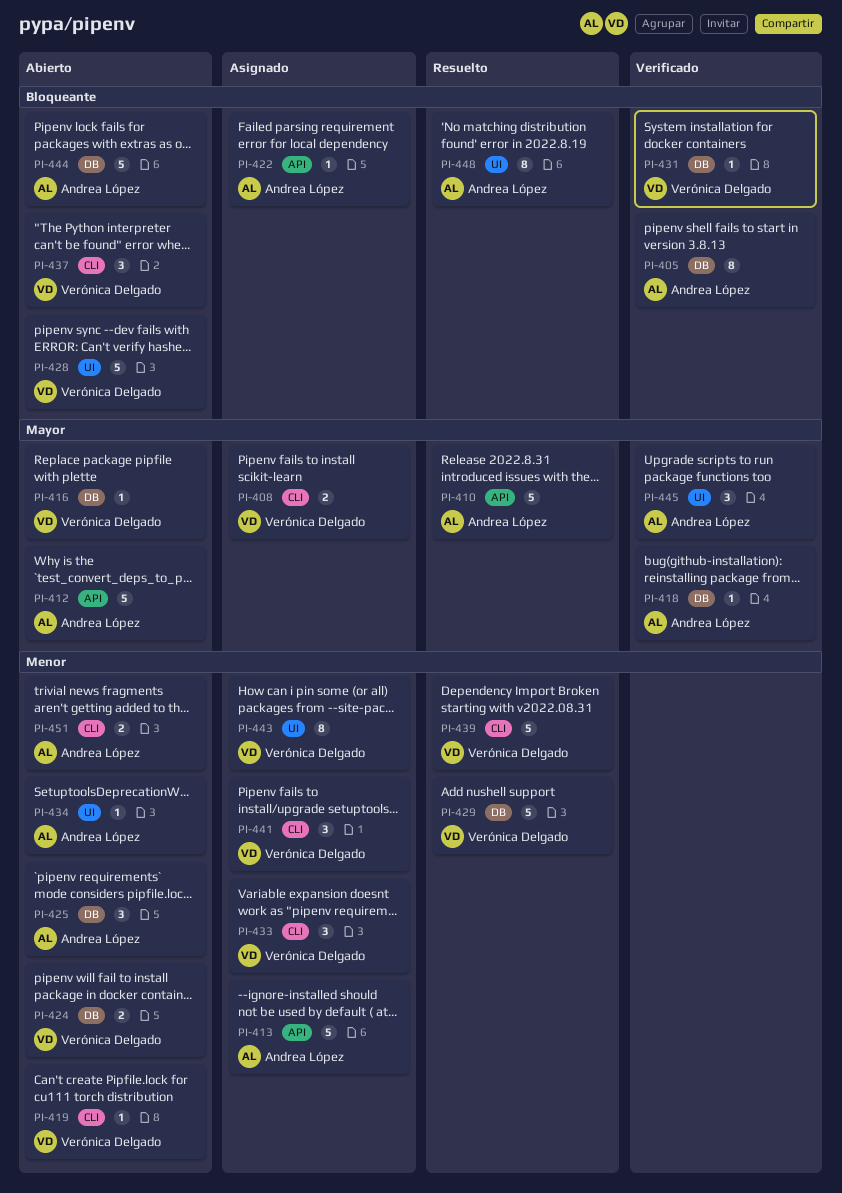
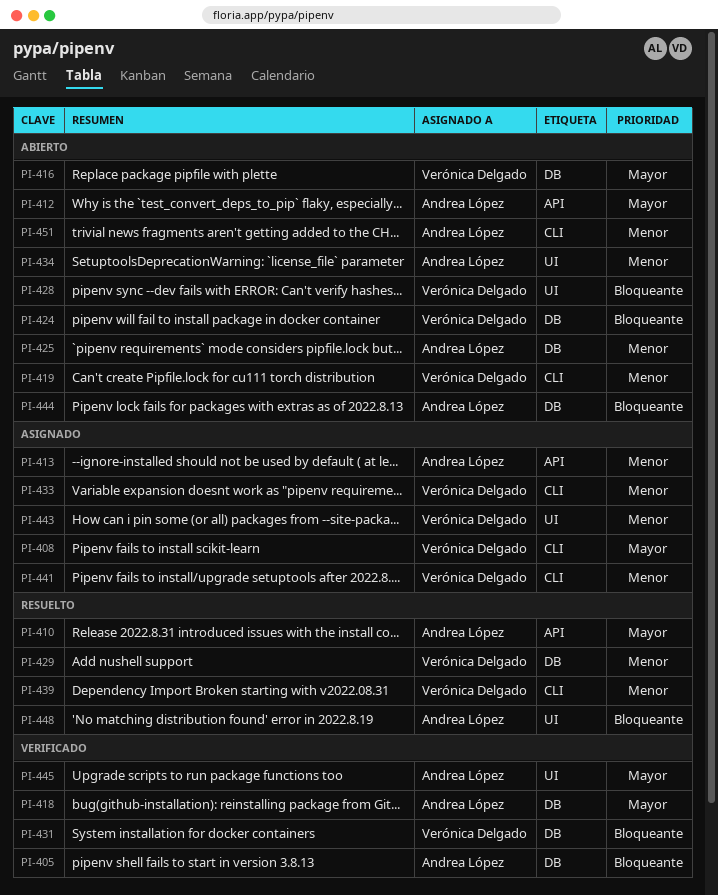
PI-422: present -> none
PI-424, priority: Menor -> Bloqueante
PI-437: present -> none

